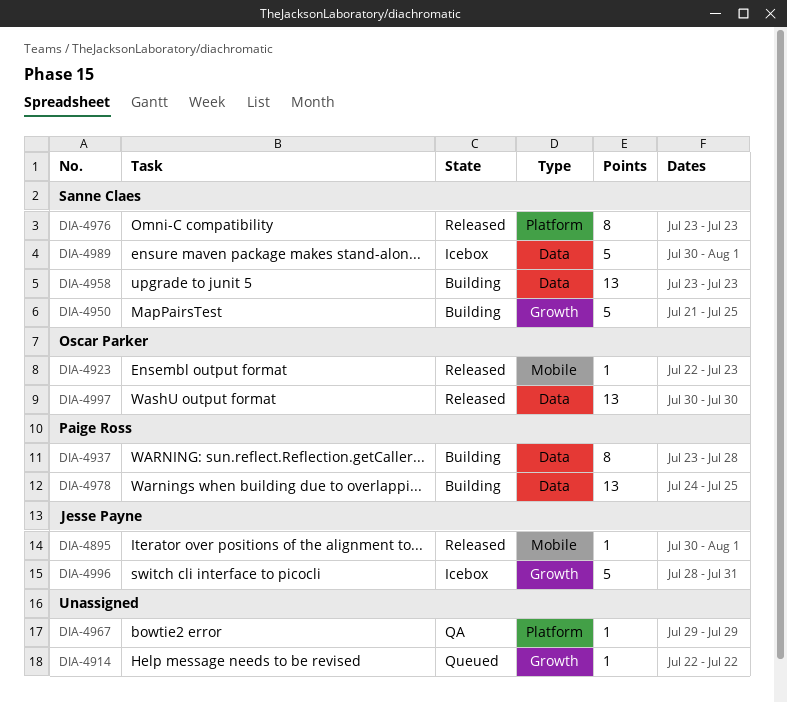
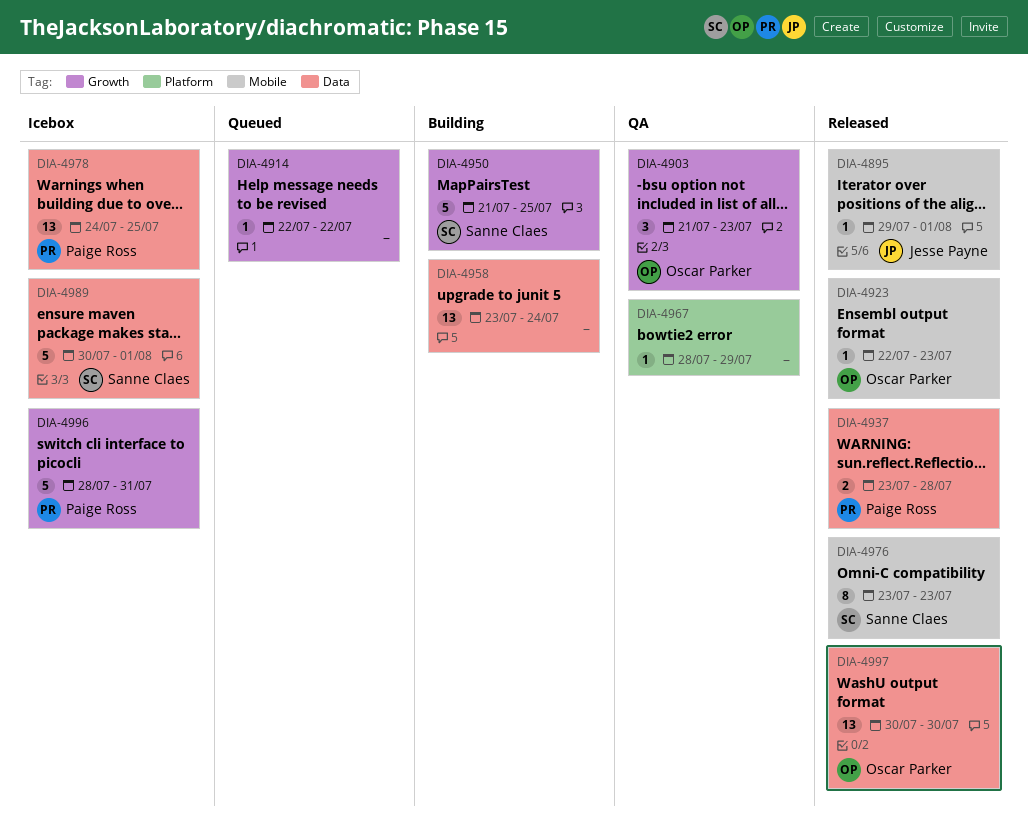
DIA-4895, start: Jul 30 -> Jul 29
DIA-4903: none -> present
DIA-4937, status: Building -> Released
DIA-4937, estimate: 8 -> 2
DIA-4958, owner: Sanne Claes -> none
DIA-4958, due: Jul 23 -> Jul 24
DIA-4967, start: Jul 29 -> Jul 28
DIA-4976, label: Platform -> Mobile
DIA-4978, status: Building -> Icebox
DIA-4996, owner: Jesse Payne -> Paige Ross

